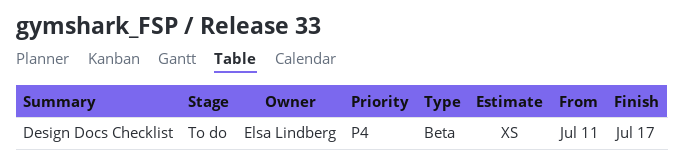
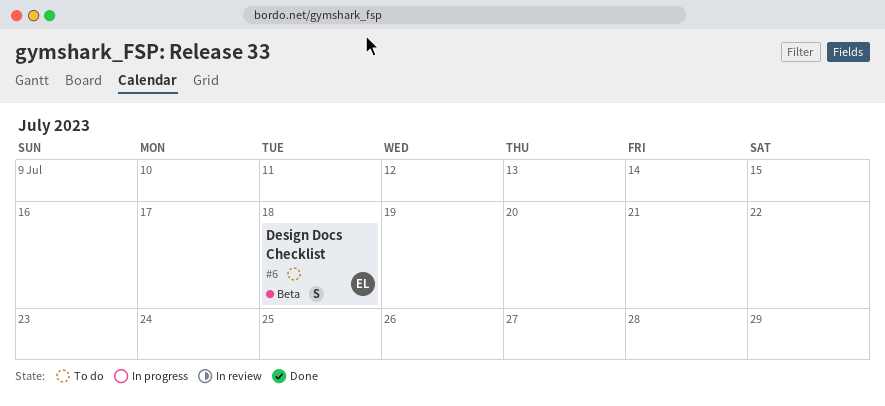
Design Docs Checklist, estimate: XS -> S
Design Docs Checklist, due: Jul 17 -> Jul 18

